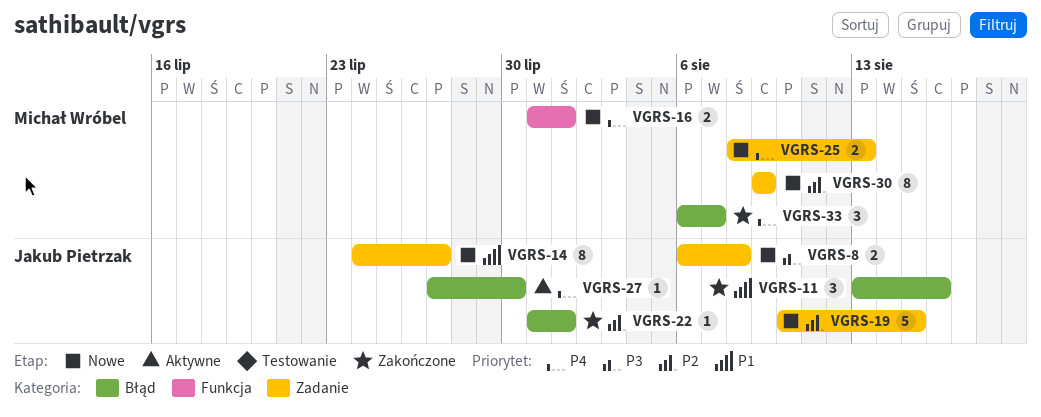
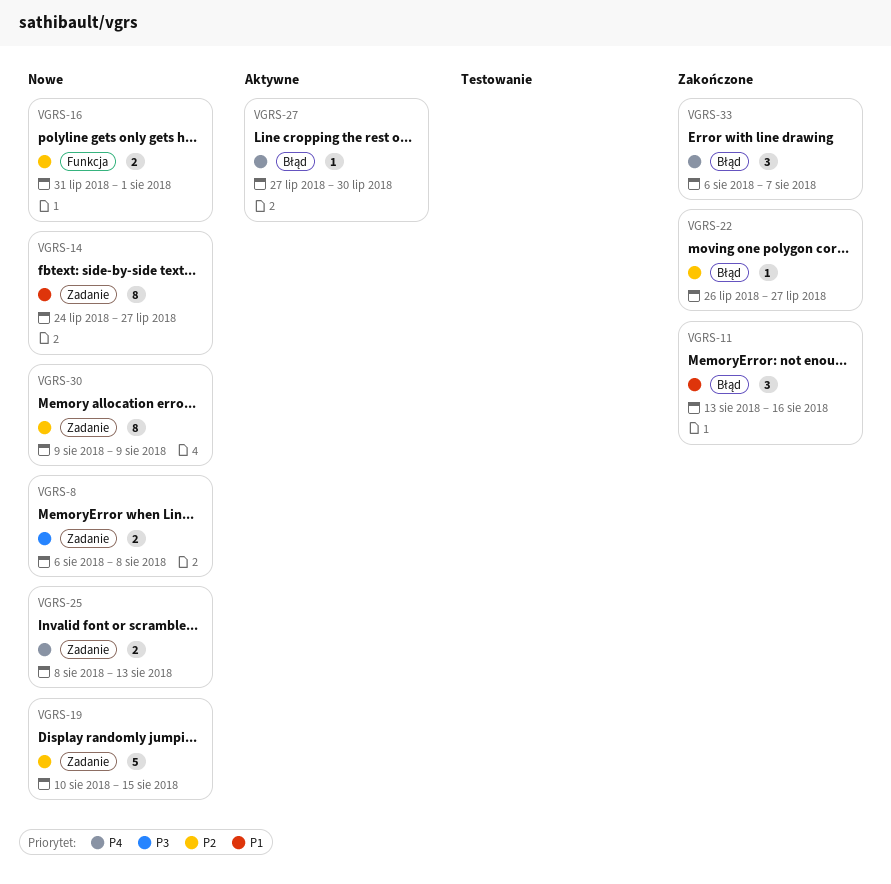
VGRS-16, priority: P4 -> P2
VGRS-22, start: Jul 31 -> Jul 26
VGRS-22, due: Aug 1 -> Jul 27

